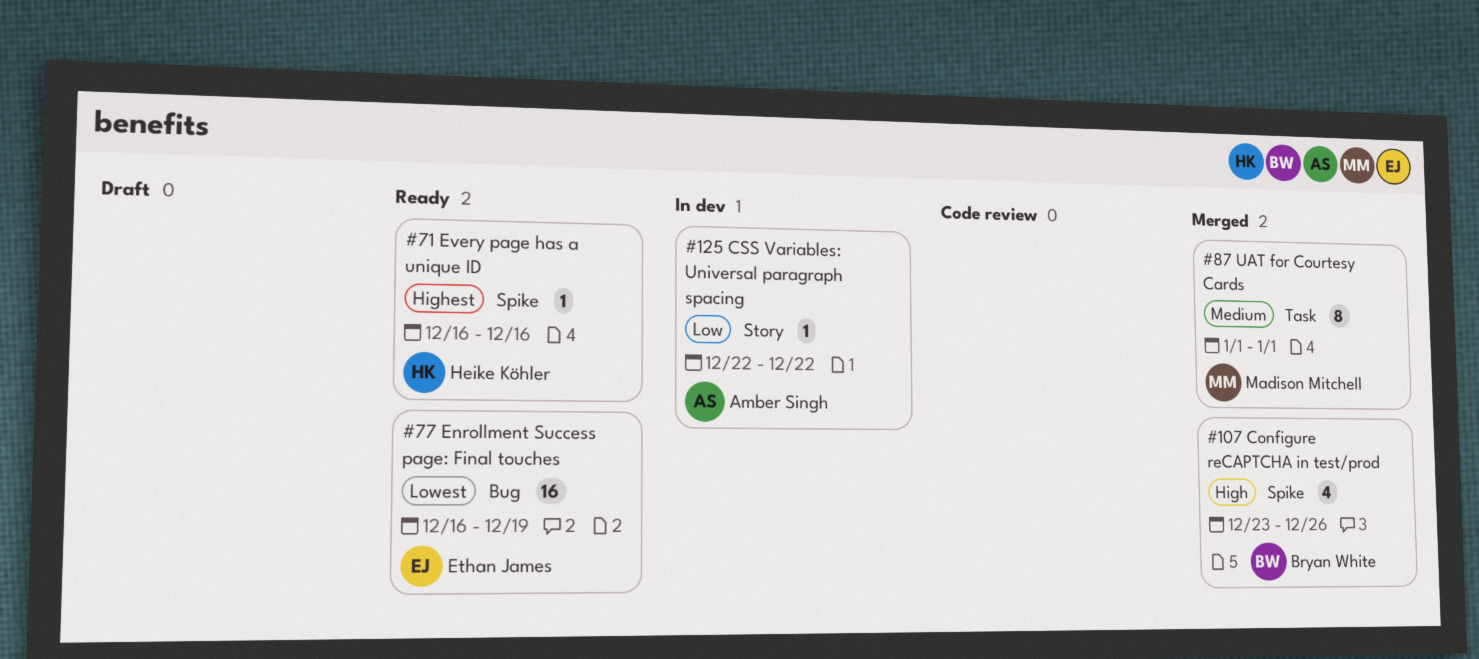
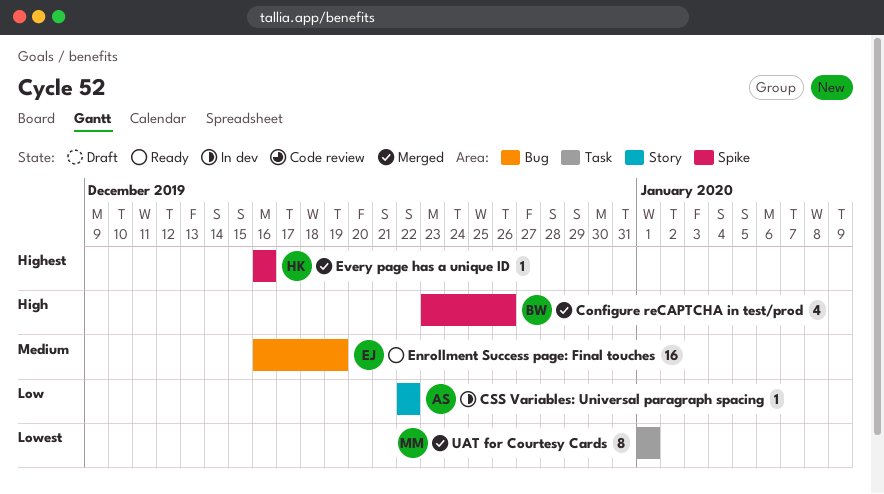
Enrollment Success page: Final touches, priority: Lowest -> Medium
Every page has a unique ID, status: Ready -> Merged
UAT for Courtesy Cards, priority: Medium -> Lowest

